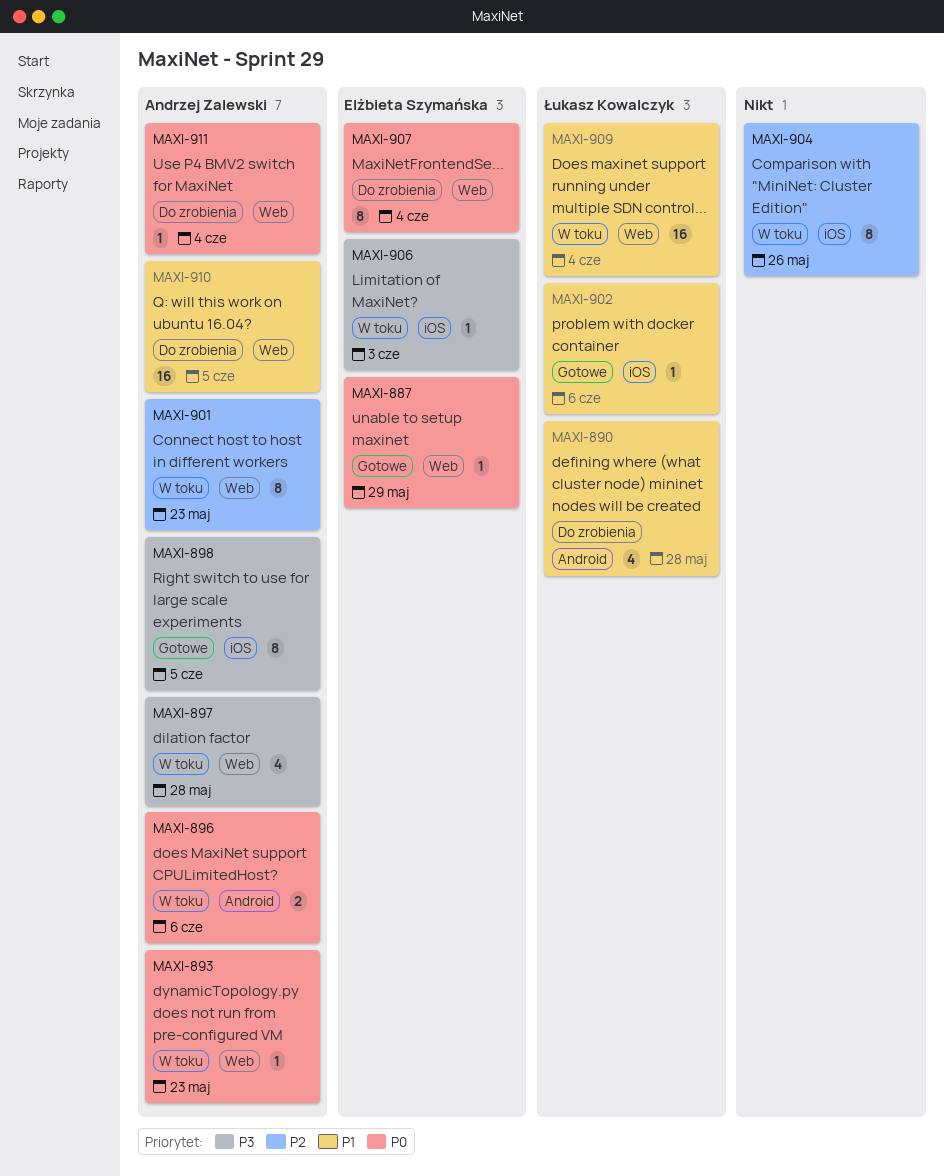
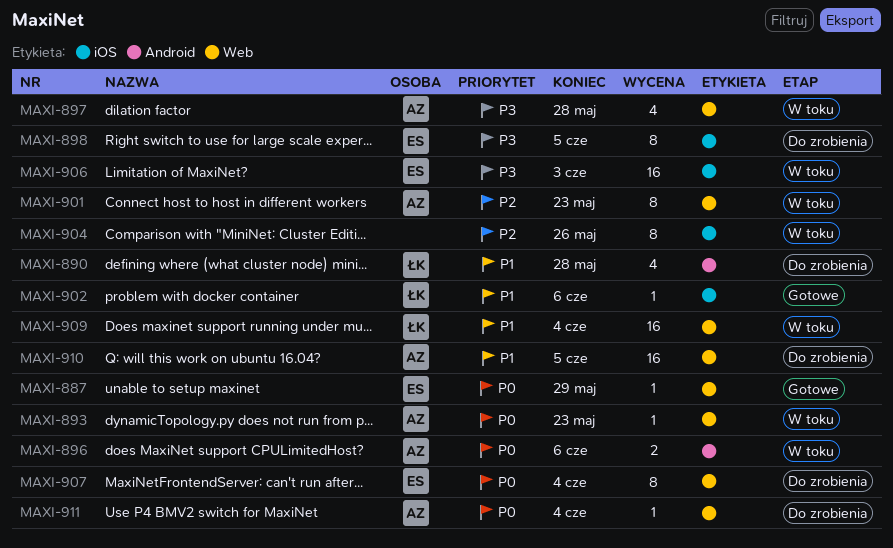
MAXI-898, status: Gotowe -> Do zrobienia
MAXI-898, owner: Andrzej Zalewski -> Elżbieta Szymańska
MAXI-906, estimate: 1 -> 16

